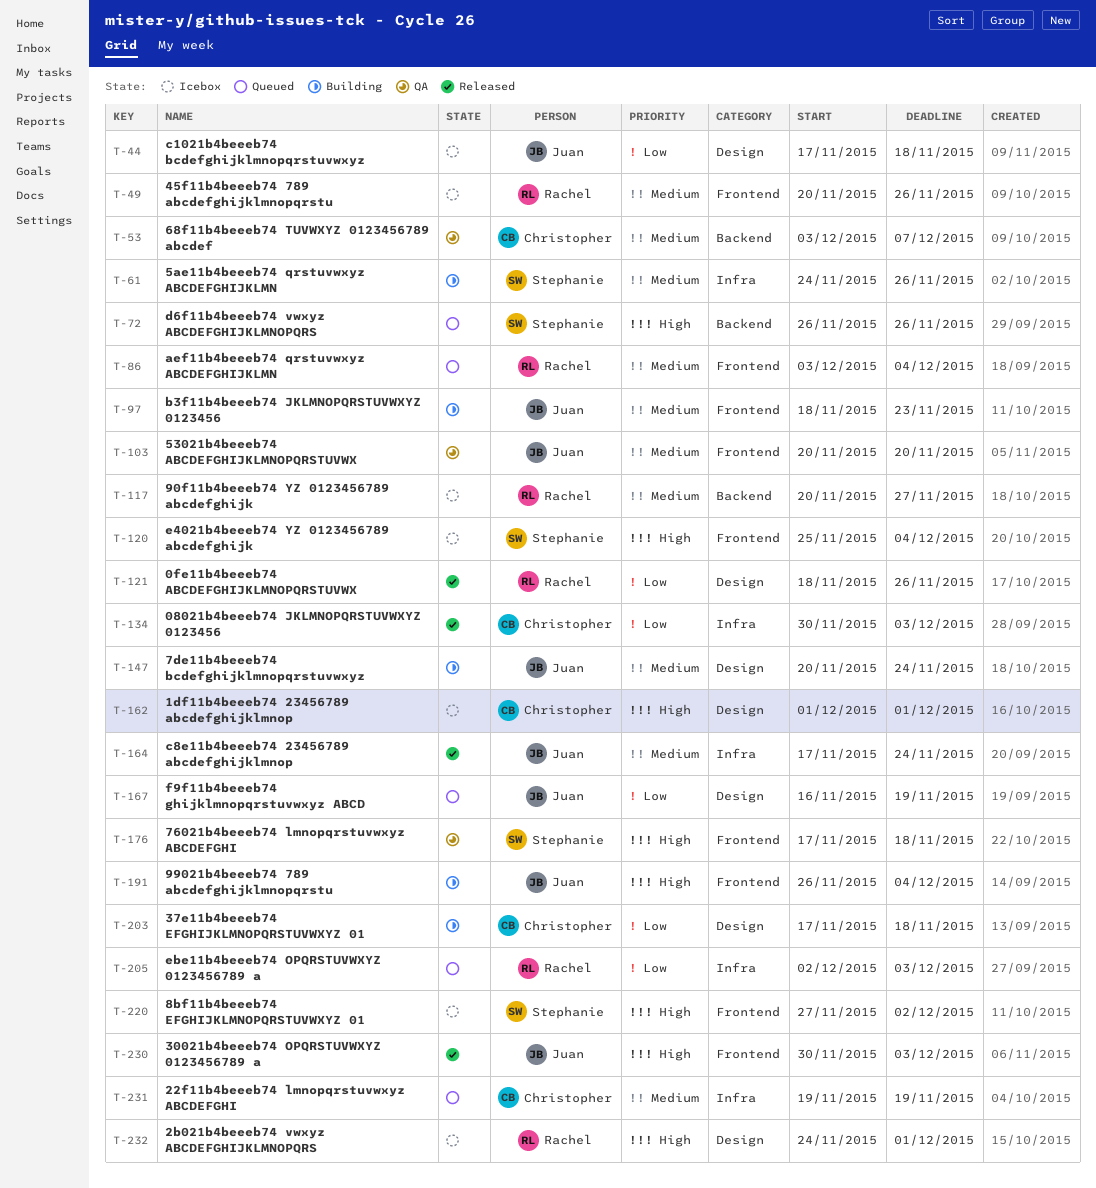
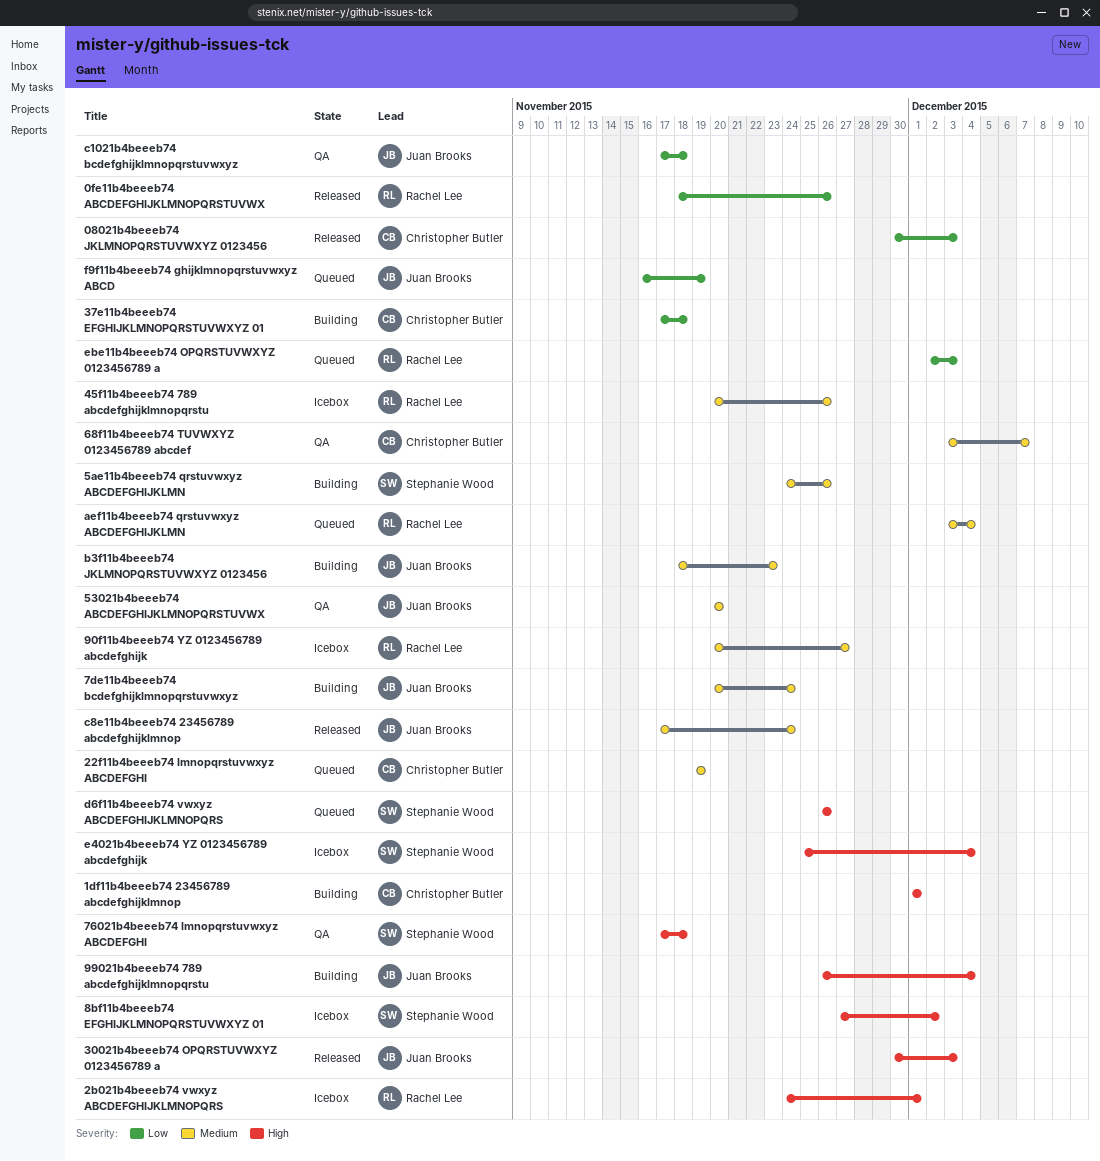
1df11b4beeeb74 23456789 abcdefghijklmnop, status: Icebox -> Building
c1021b4beeeb74 bcdefghijklmnopqrstuvwxyz, status: Icebox -> QA

